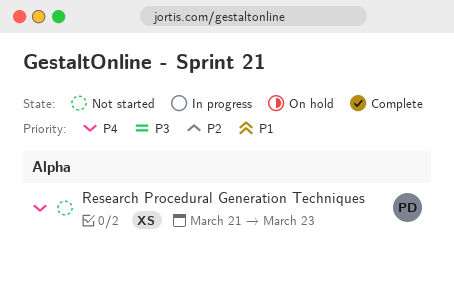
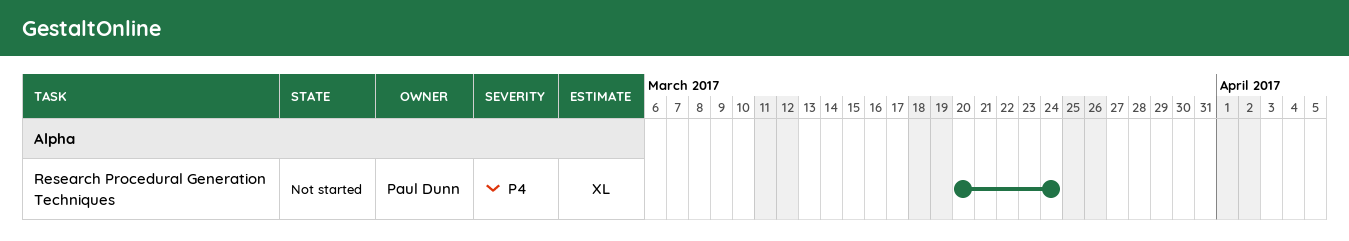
Research Procedural Generation Techniques, estimate: XS -> XL
Research Procedural Generation Techniques, start: Mar 21 -> Mar 20
Research Procedural Generation Techniques, due: Mar 23 -> Mar 24

